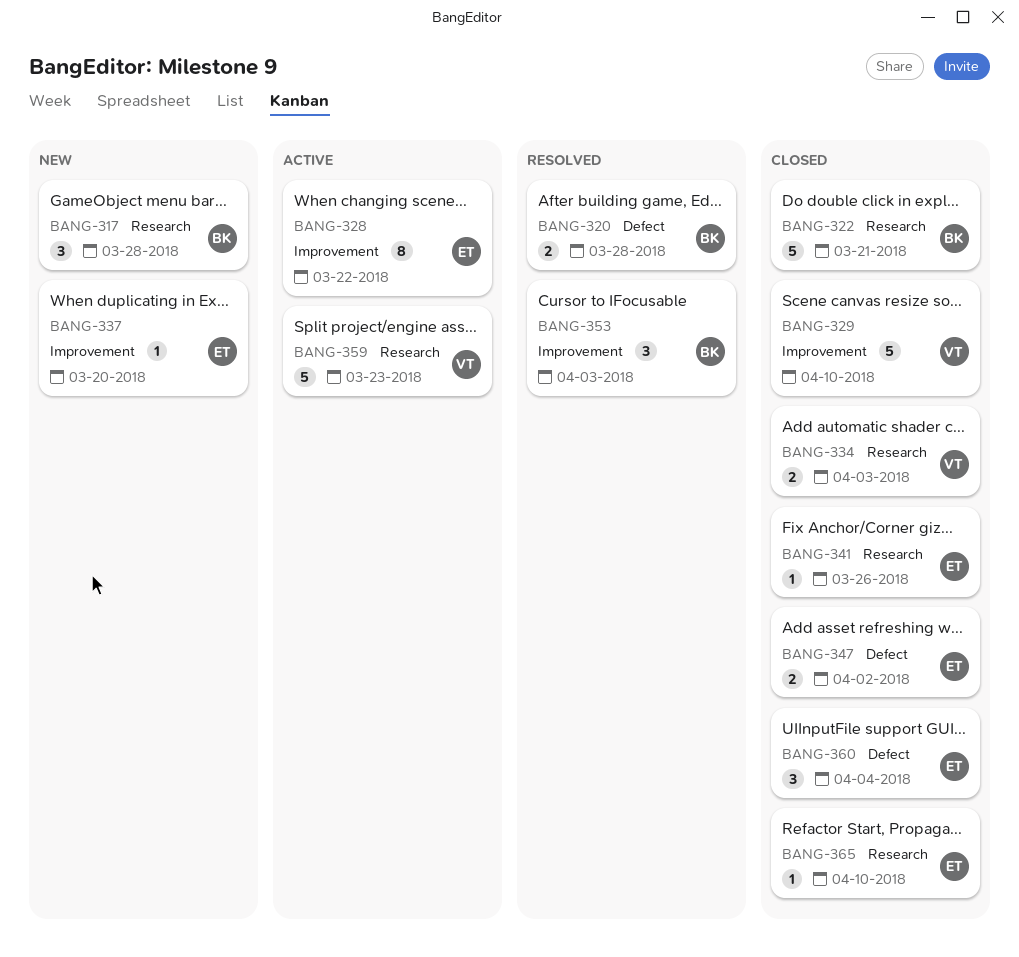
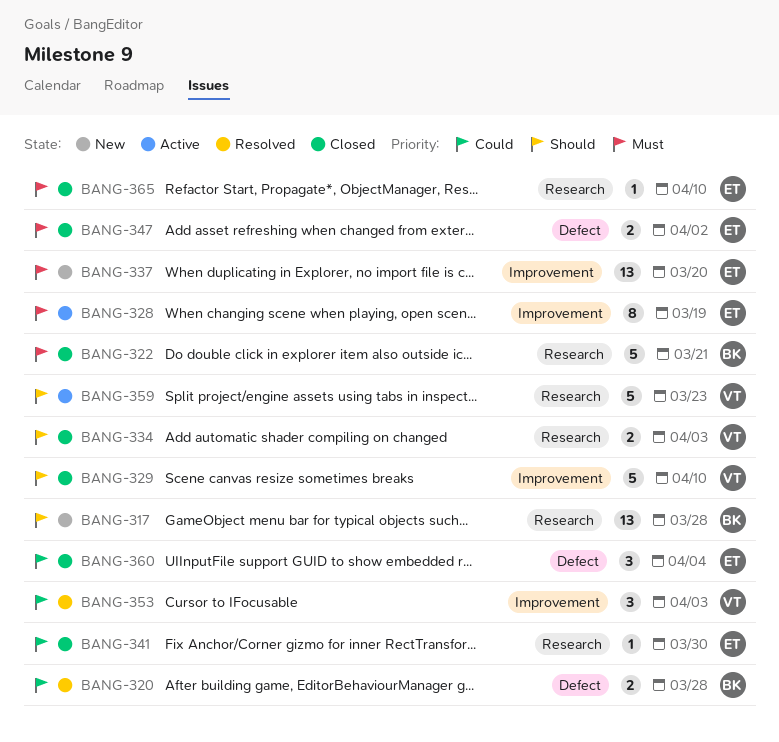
BANG-317, estimate: 3 -> 13
BANG-328, due: Mar 22 -> Mar 19
BANG-337, estimate: 1 -> 13
BANG-341, due: Mar 26 -> Mar 30
BANG-353, owner: BK -> VT

